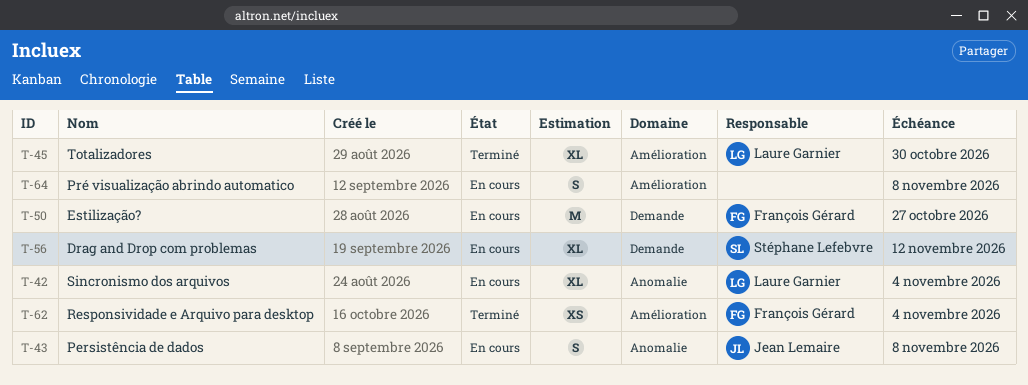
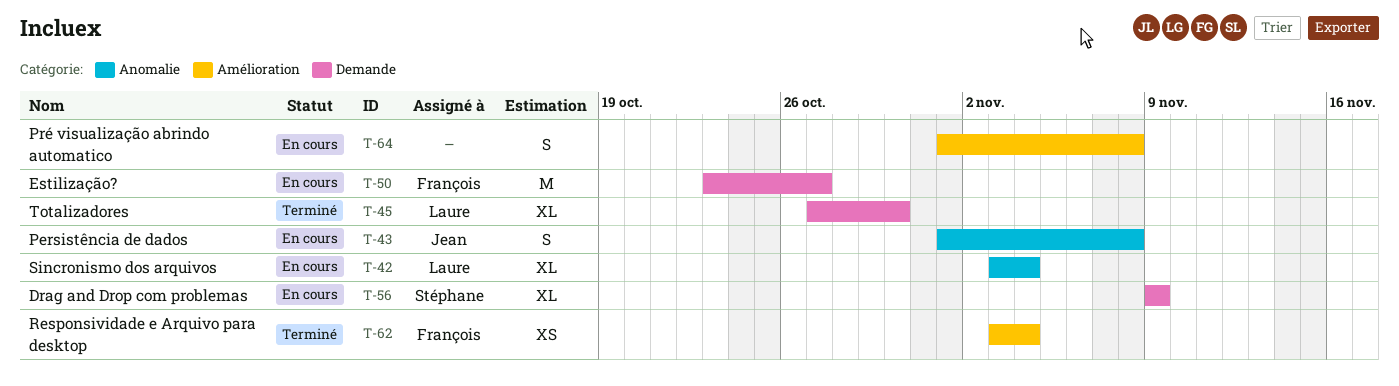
T-45, label: Amélioration -> Demande
T-56, due: Nov 12 -> Nov 9

